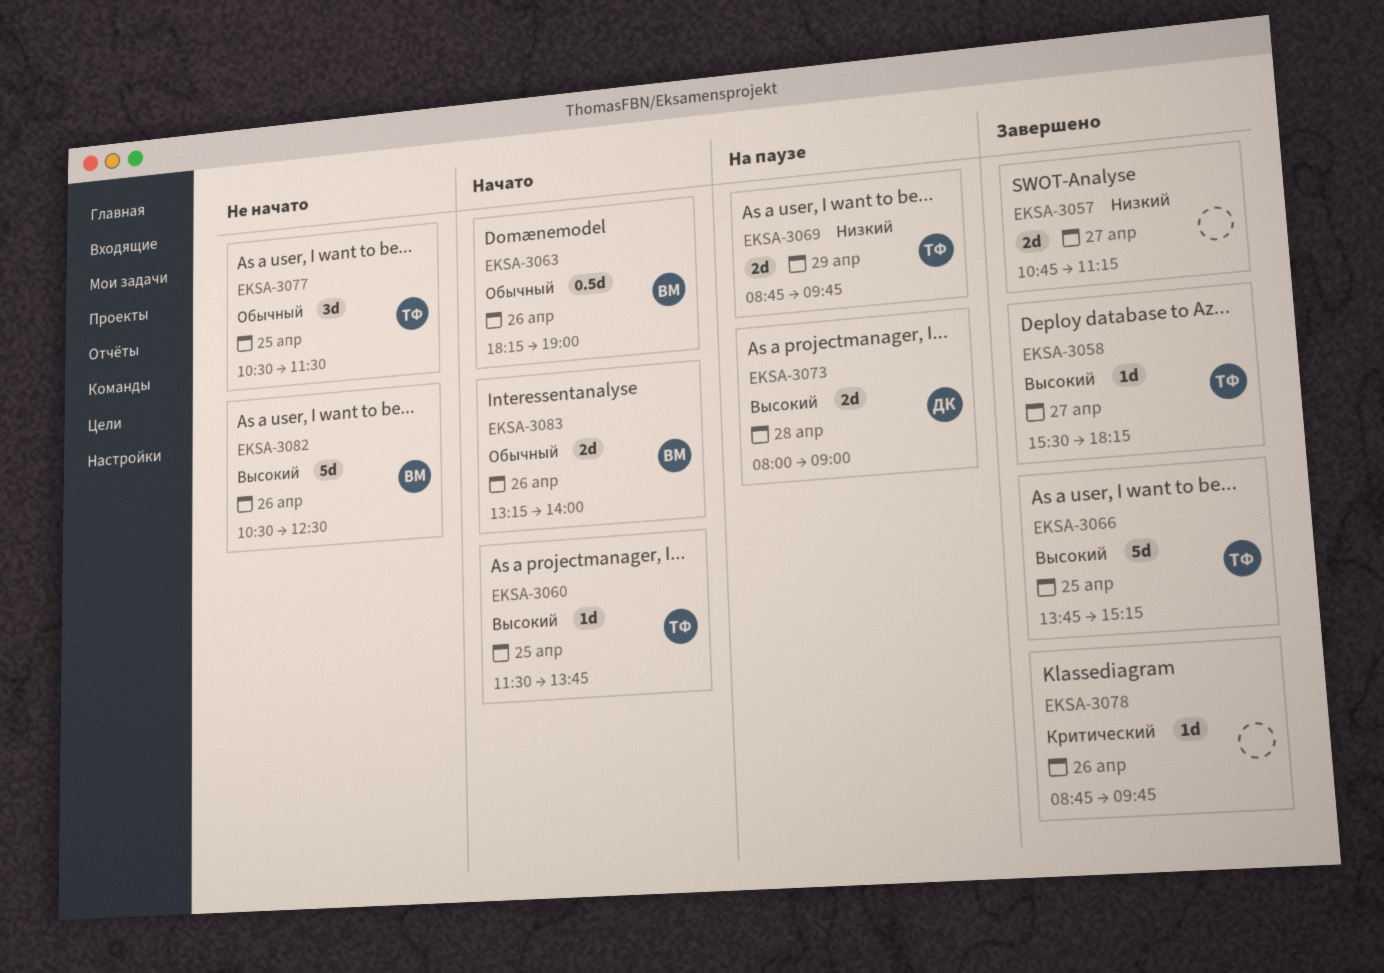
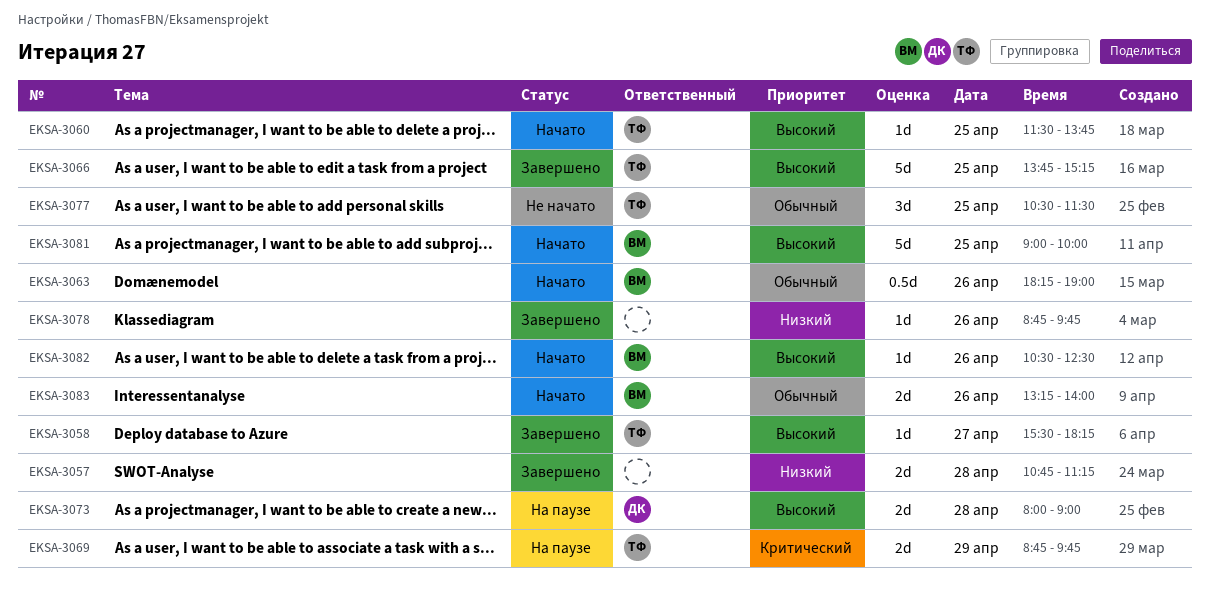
EKSA-3057, day: Apr 27 -> Apr 28
EKSA-3069, priority: Низкий -> Критический
EKSA-3078, priority: Критический -> Низкий
EKSA-3081: none -> present
EKSA-3082, status: Не начато -> Начато
EKSA-3082, estimate: 5d -> 1d

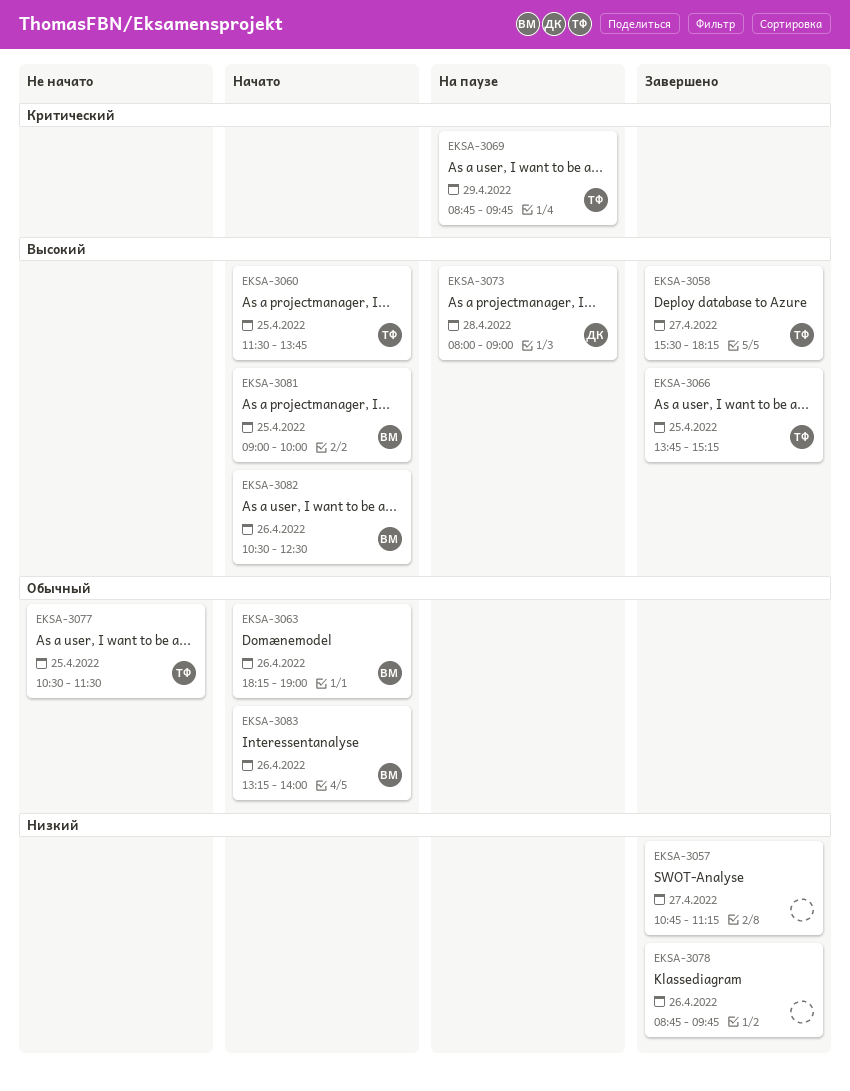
EKSA-3057, day: Apr 28 -> Apr 27

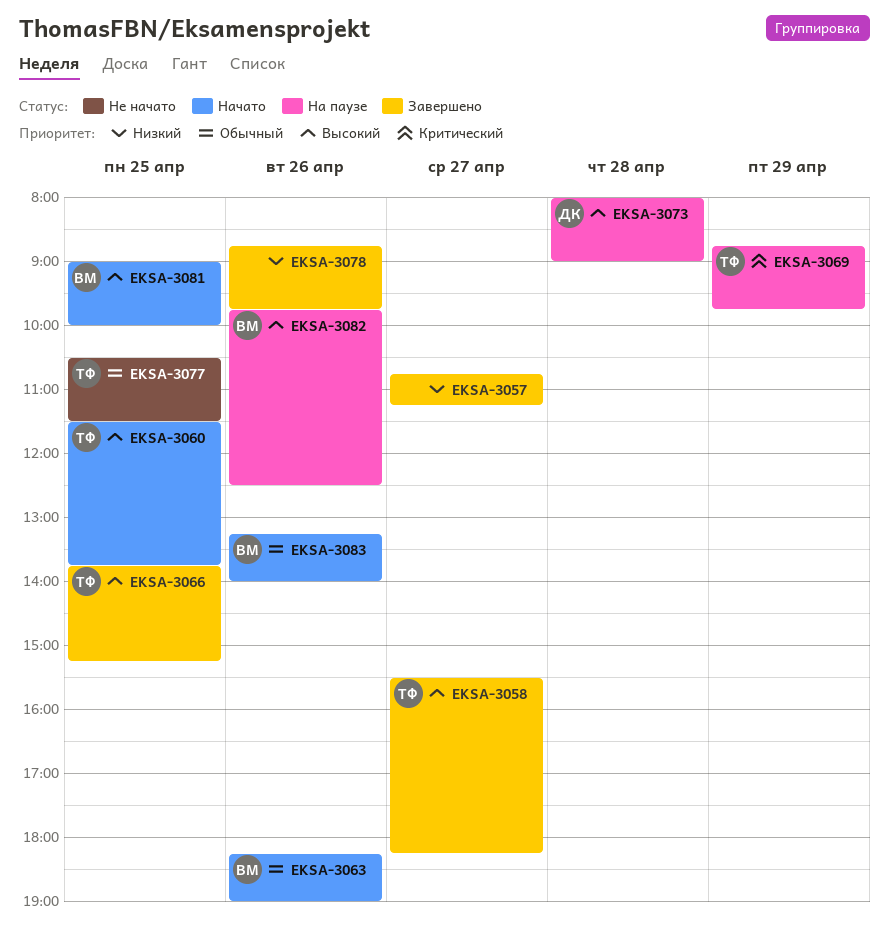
EKSA-3082, status: Начато -> На паузе
EKSA-3082, begins: 10:30 -> 09:45

